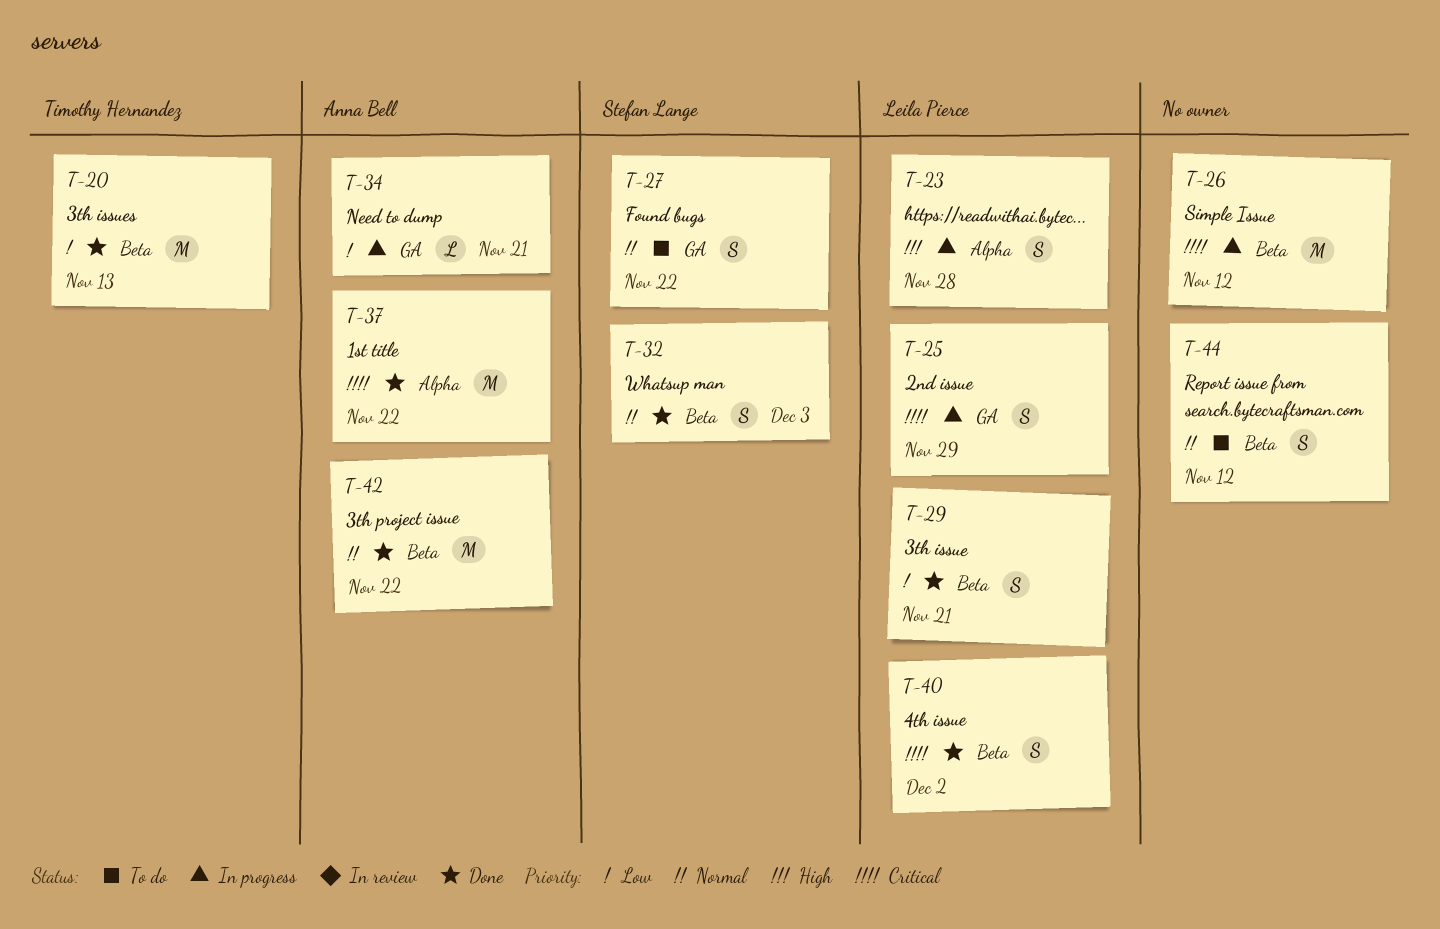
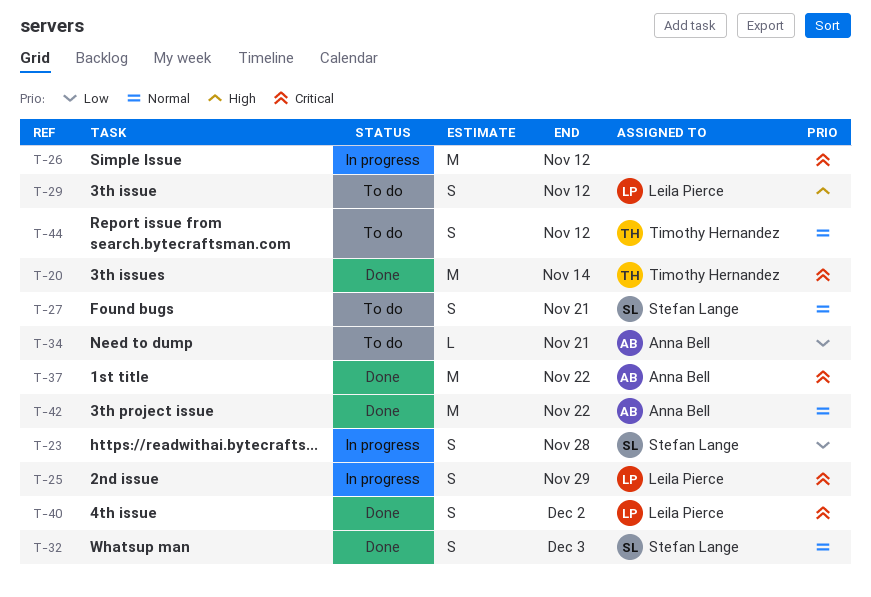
T-20, priority: Low -> Critical
T-20, due: Nov 13 -> Nov 14
T-23, owner: Leila Pierce -> Stefan Lange
T-23, priority: High -> Low
T-27, due: Nov 22 -> Nov 21
T-29, status: Done -> To do
T-29, priority: Low -> High
T-29, due: Nov 21 -> Nov 12
T-34, status: In progress -> To do
T-44, owner: none -> Timothy Hernandez

